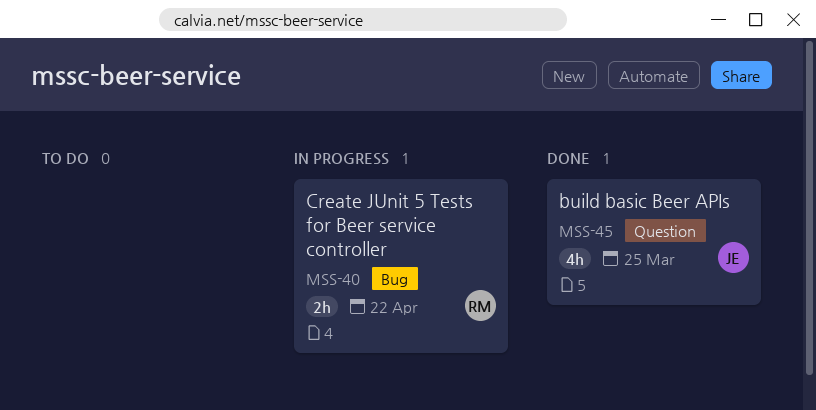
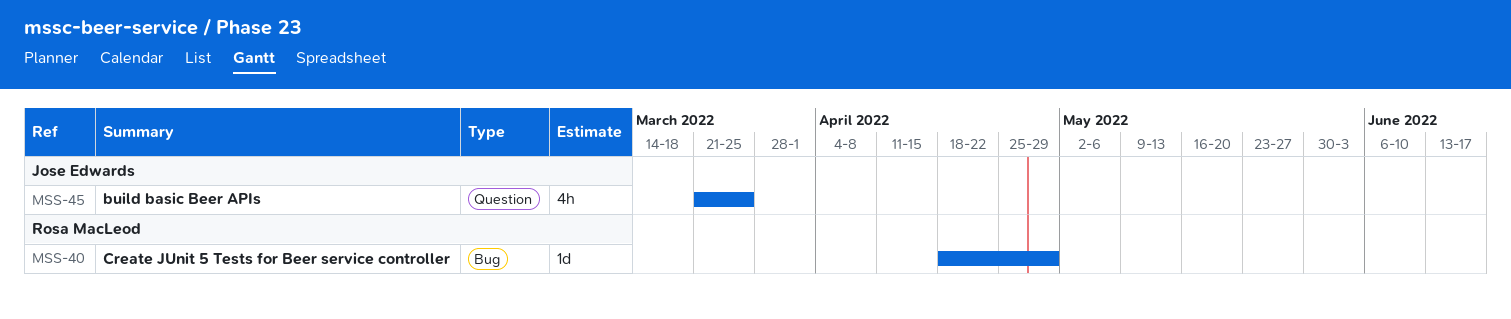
MSS-40, estimate: 2h -> 1d
MSS-40, due: Apr 22 -> Apr 29

